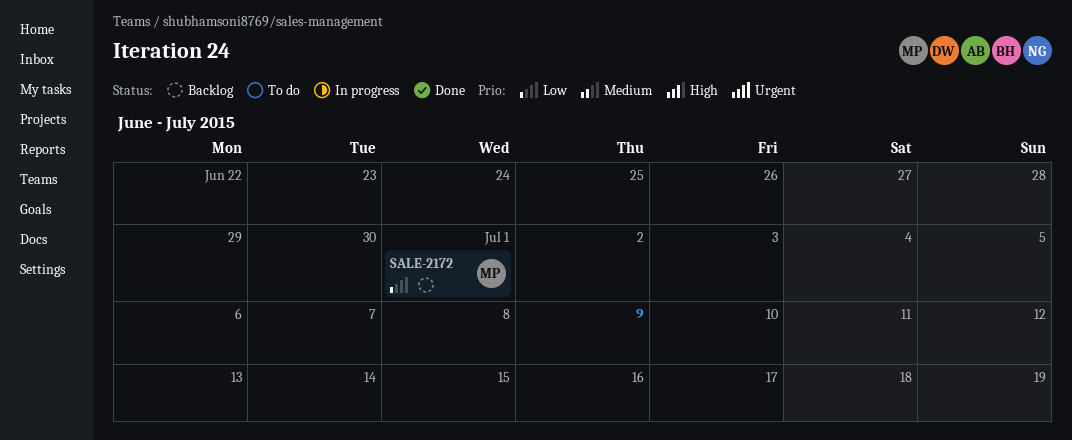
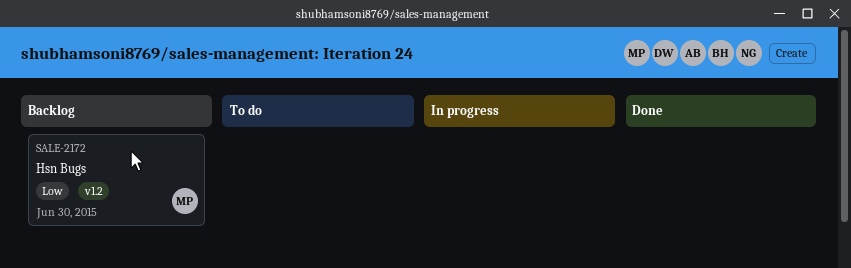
SALE-2172, due: Jul 1 -> Jun 30

